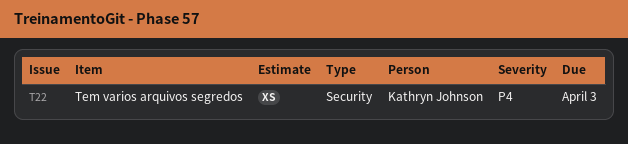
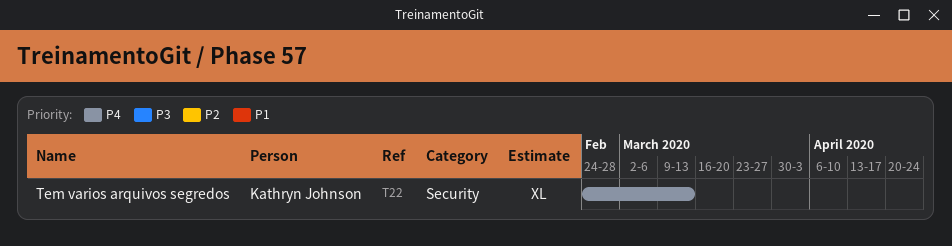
T22, estimate: XS -> XL
T22, due: Apr 3 -> Mar 13

